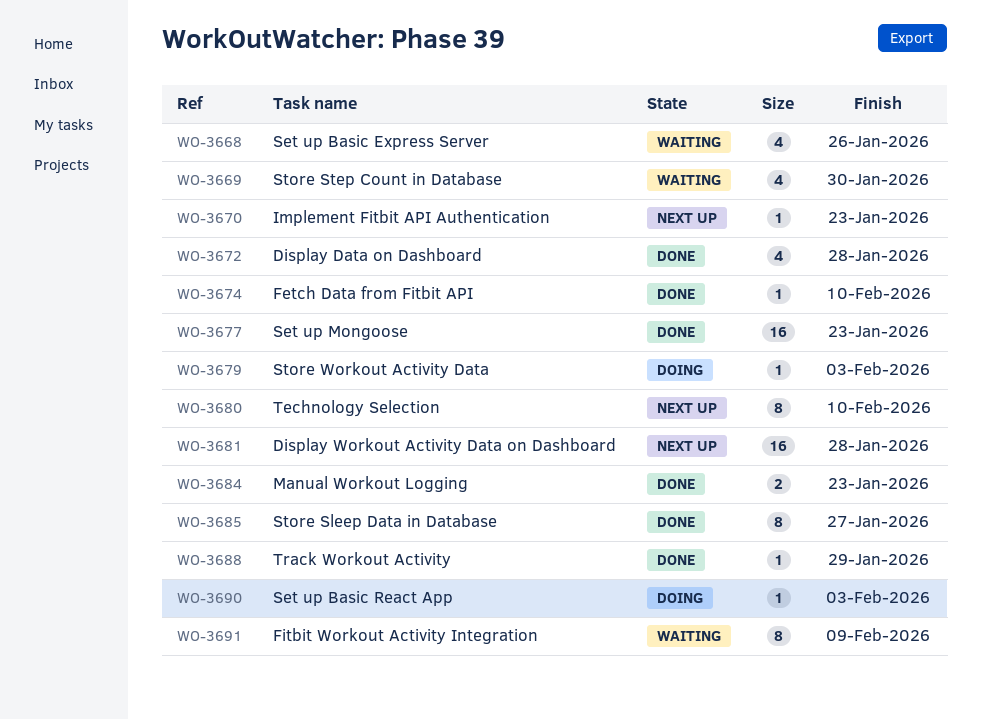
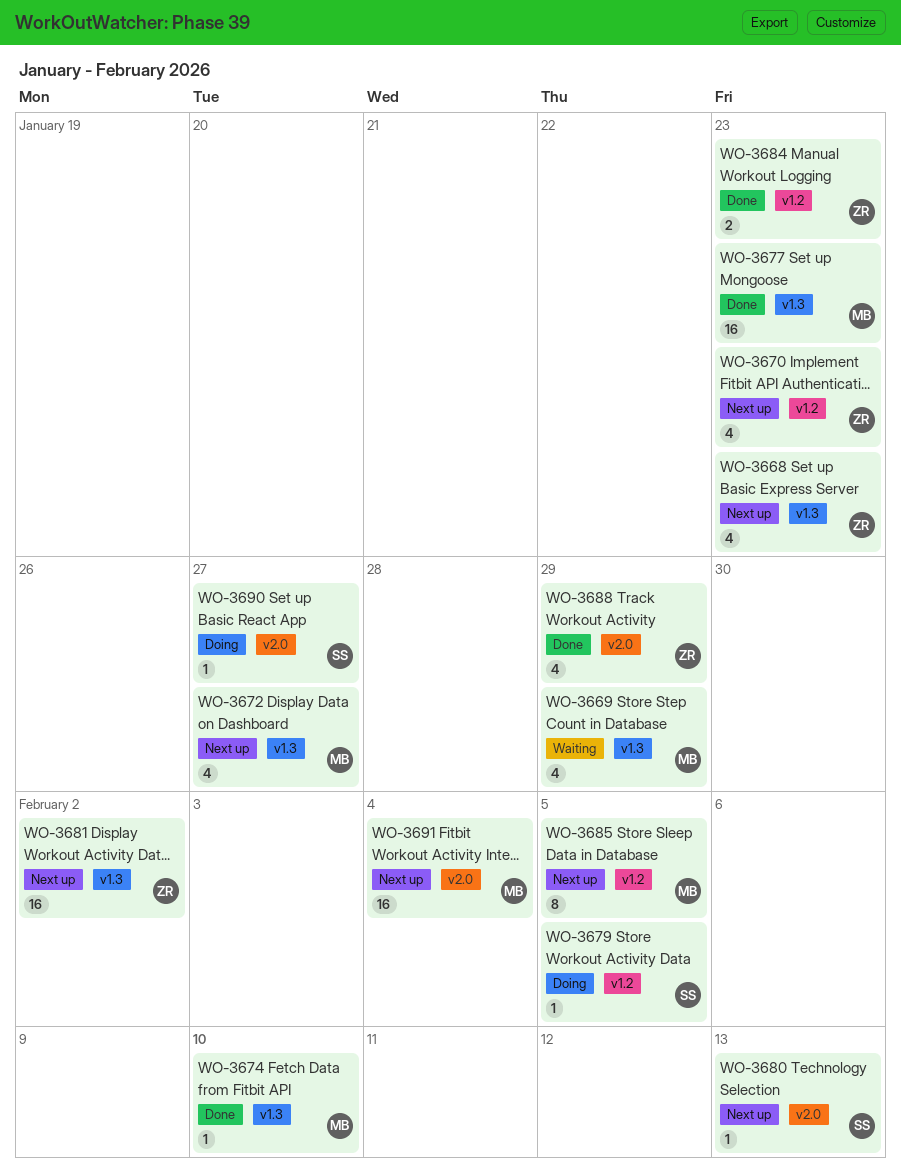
WO-3668, status: Waiting -> Next up
WO-3668, due: Jan 26 -> Jan 23
WO-3669, due: Jan 30 -> Jan 29
WO-3670, estimate: 1 -> 4
WO-3672, status: Done -> Next up
WO-3672, due: Jan 28 -> Jan 27
WO-3679, due: Feb 3 -> Feb 5
WO-3680, estimate: 8 -> 1
WO-3680, due: Feb 10 -> Feb 13
WO-3681, due: Jan 28 -> Feb 2
WO-3685, status: Done -> Next up
WO-3685, due: Jan 27 -> Feb 5
WO-3688, estimate: 1 -> 4
WO-3690, due: Feb 3 -> Jan 27
WO-3691, status: Waiting -> Next up
WO-3691, estimate: 8 -> 16
WO-3691, due: Feb 9 -> Feb 4

